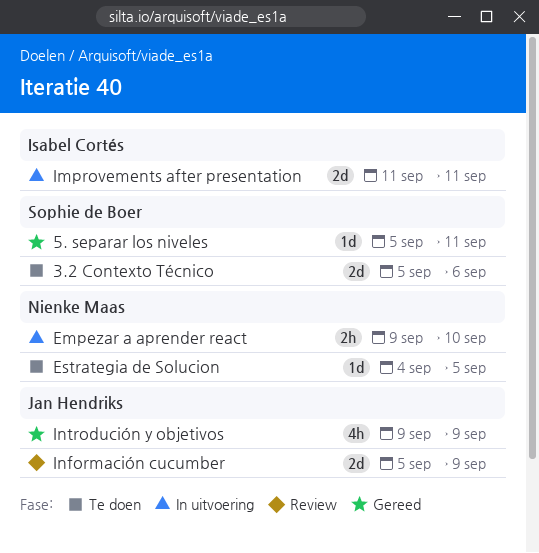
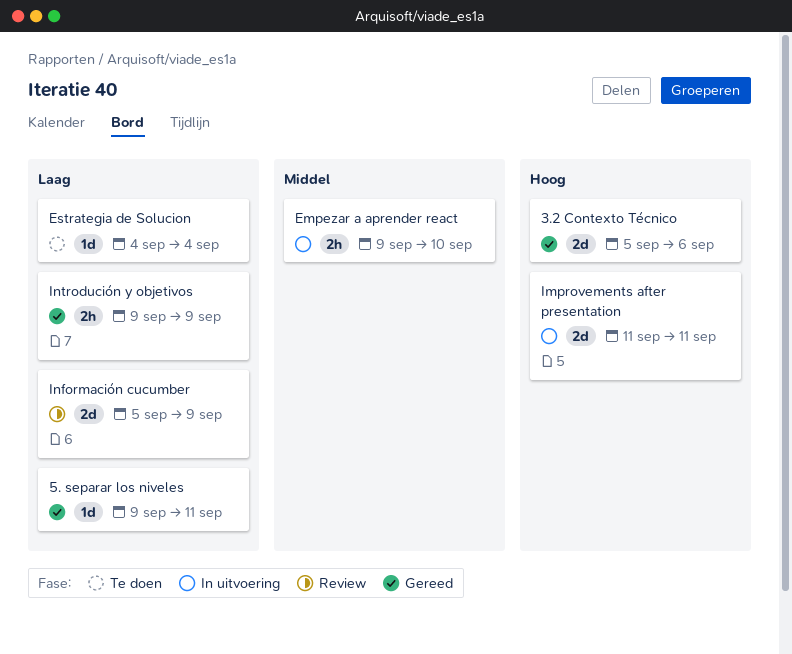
3.2 Contexto Técnico, status: Te doen -> Gereed
5. separar los niveles, start: Sep 5 -> Sep 9
Estrategia de Solucion, due: Sep 5 -> Sep 4
Introdución y objetivos, estimate: 4h -> 2h

